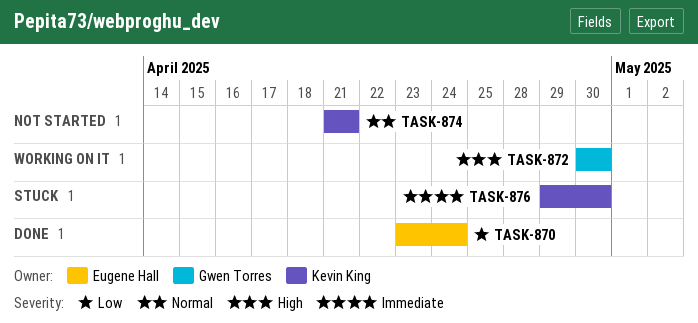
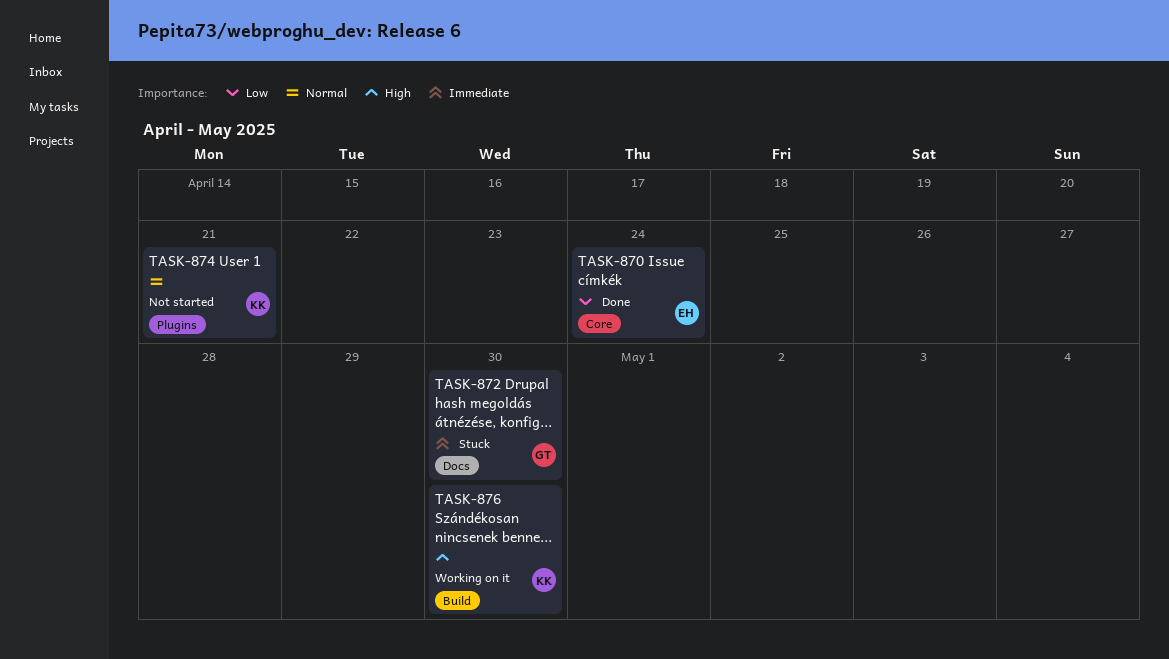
TASK-872, status: Working on it -> Stuck
TASK-872, priority: High -> Immediate
TASK-876, status: Stuck -> Working on it
TASK-876, priority: Immediate -> High

